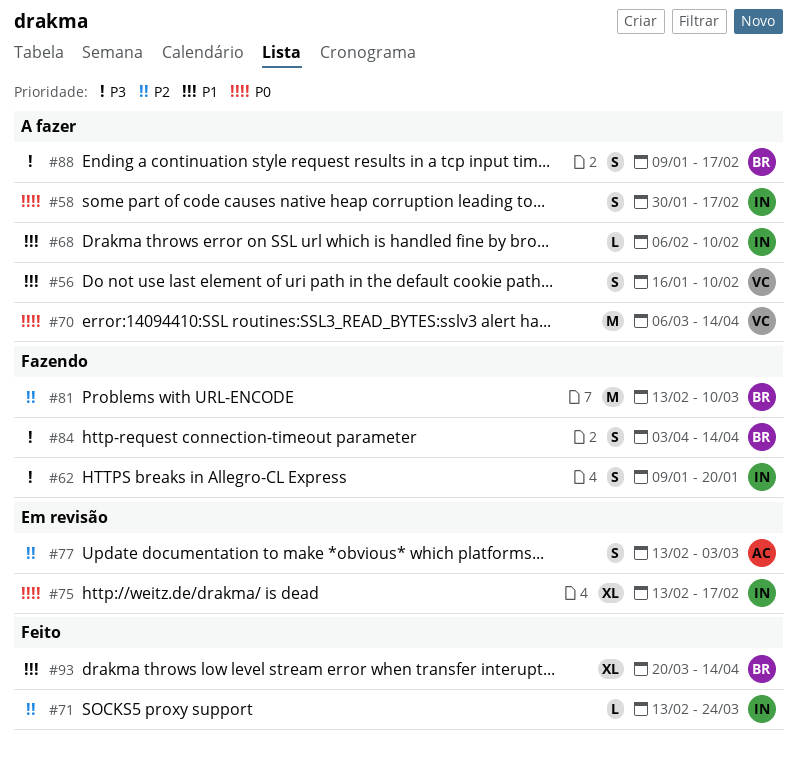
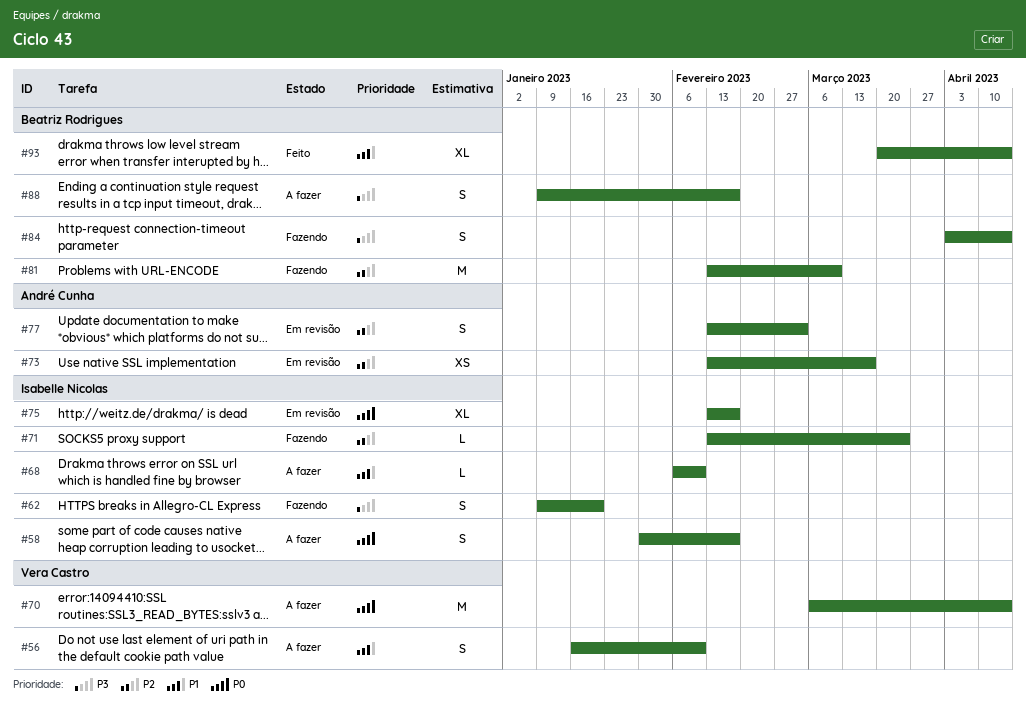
#71, status: Feito -> Fazendo
#73: none -> present

